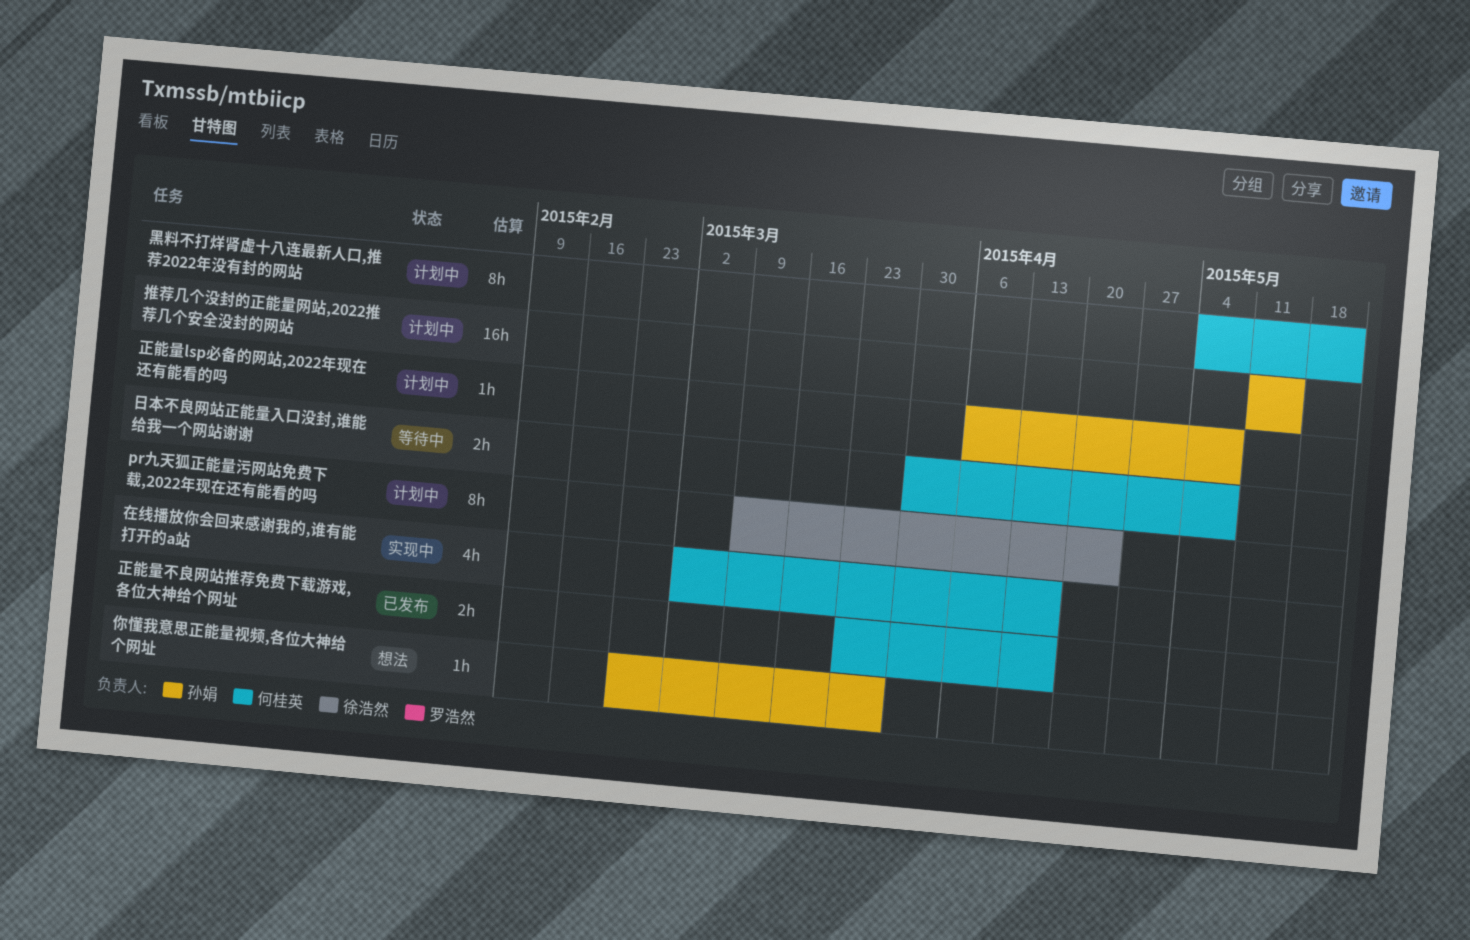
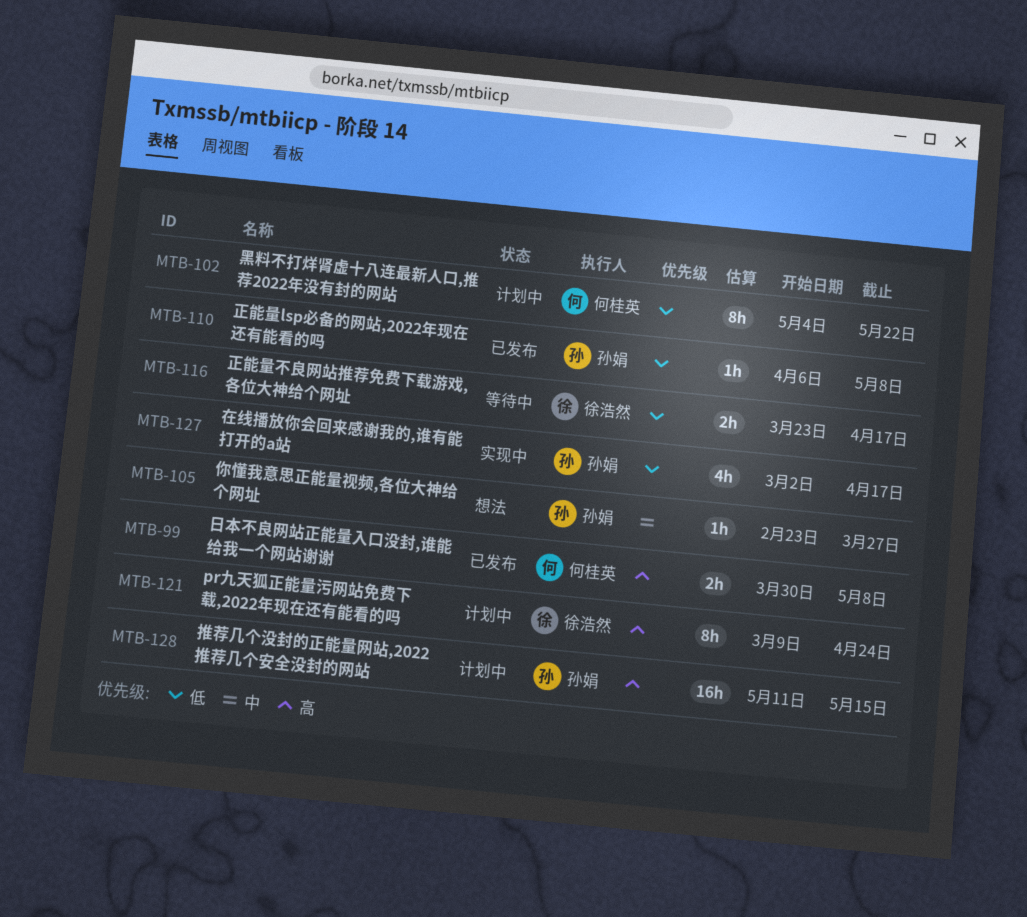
在线播放你会回来感谢我的,谁有能打开的a站, owner: 何桂英 -> 孙娟
日本不良网站正能量入口没封,谁能给我一个网站谢谢, status: 等待中 -> 已发布
正能量lsp必备的网站,2022年现在还有能看的吗, status: 计划中 -> 已发布
正能量不良网站推荐免费下载游戏,各位大神给个网址, status: 已发布 -> 等待中
正能量不良网站推荐免费下载游戏,各位大神给个网址, owner: 何桂英 -> 徐浩然

